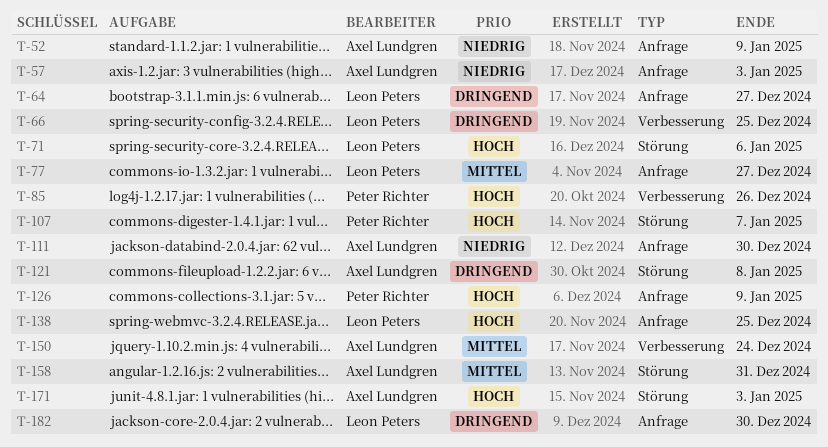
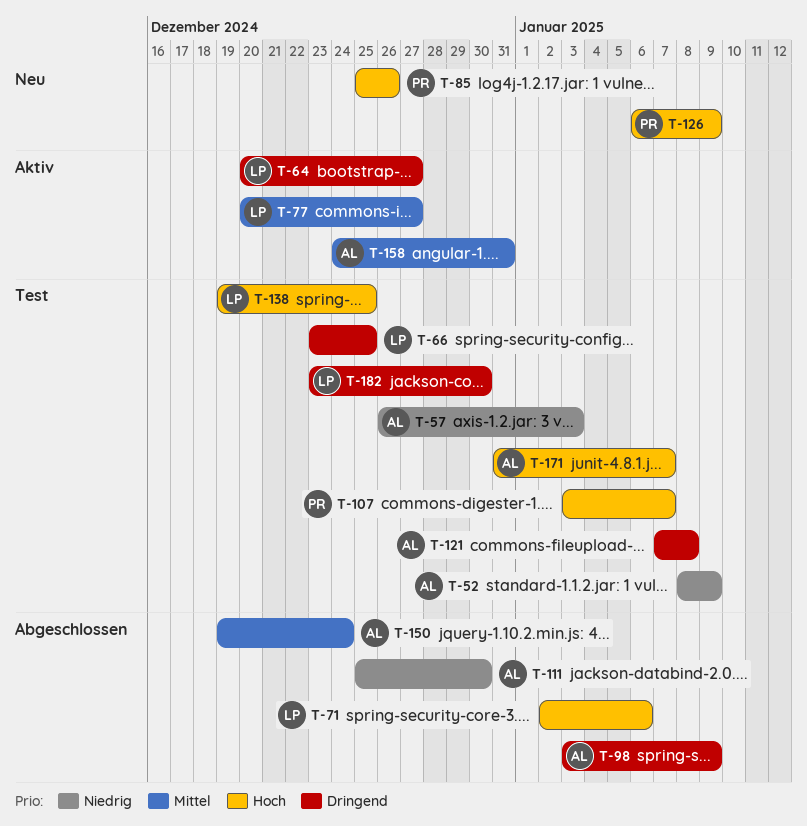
T-98: none -> present
T-171, due: Jan 3 -> Jan 7

